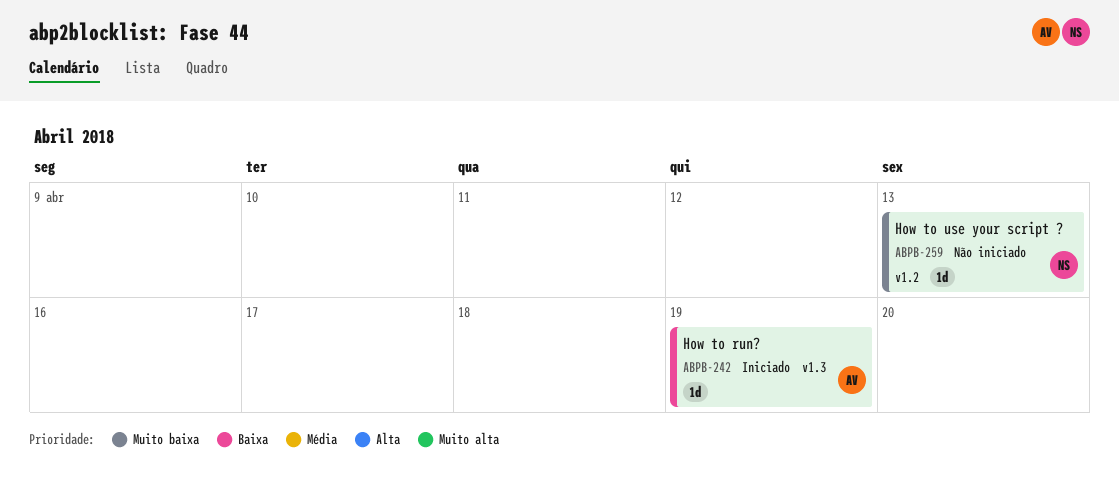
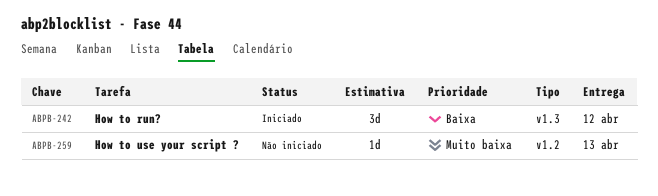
ABPB-242, estimate: 1d -> 3d
ABPB-242, due: Apr 19 -> Apr 12

